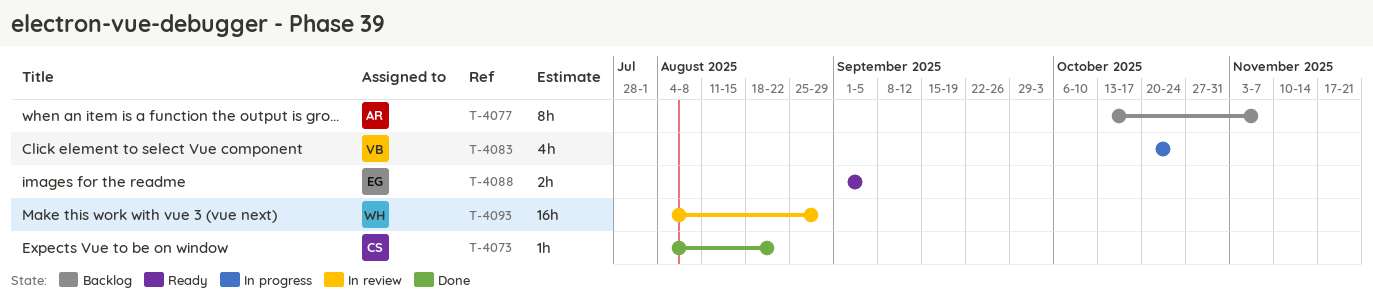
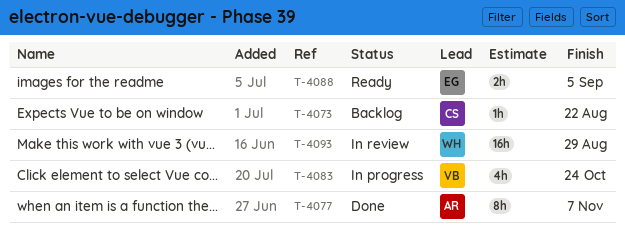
T-4073, status: Done -> Backlog
T-4077, status: Backlog -> Done

